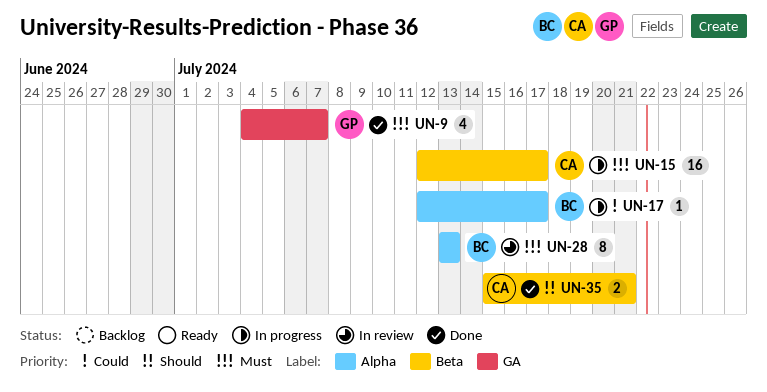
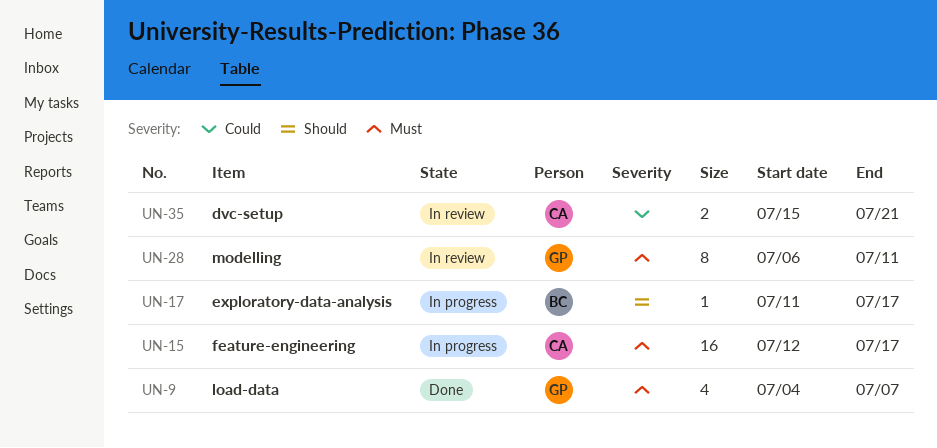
UN-17, priority: Could -> Should
UN-17, start: Jul 12 -> Jul 11
UN-28, owner: BC -> GP
UN-28, start: Jul 13 -> Jul 6
UN-28, due: Jul 13 -> Jul 11
UN-35, status: Done -> In review
UN-35, priority: Should -> Could

